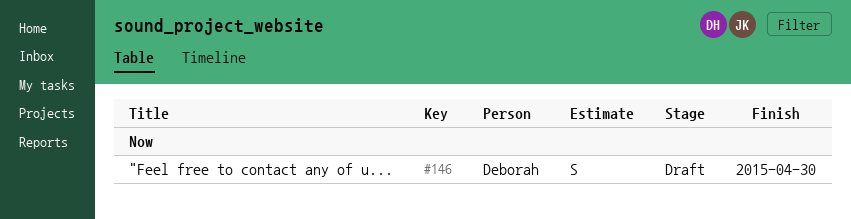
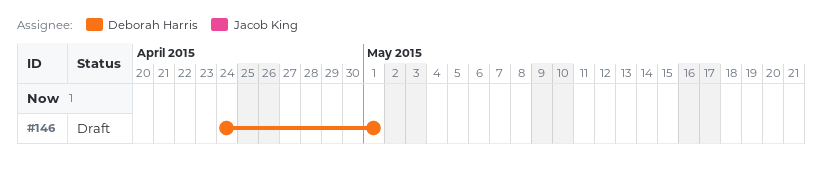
#146, due: Apr 30 -> May 1

